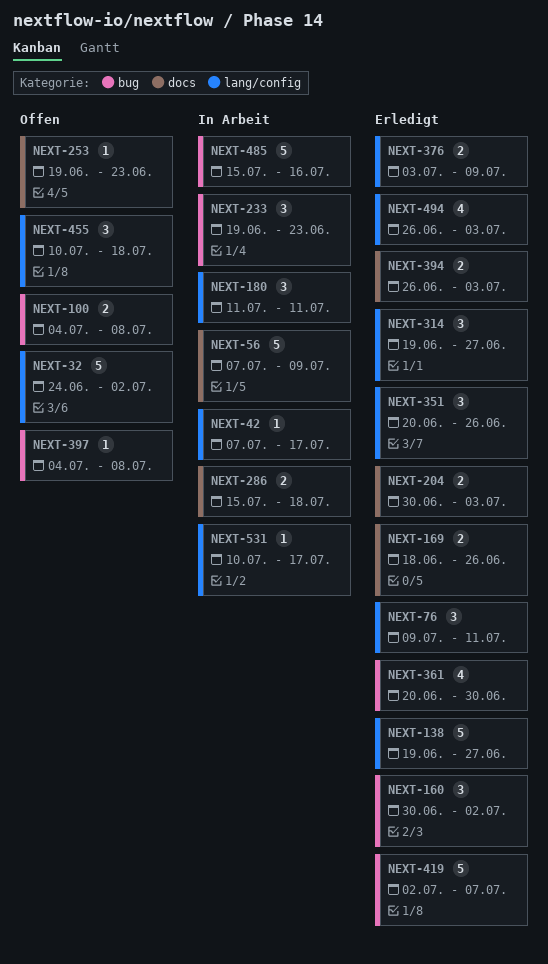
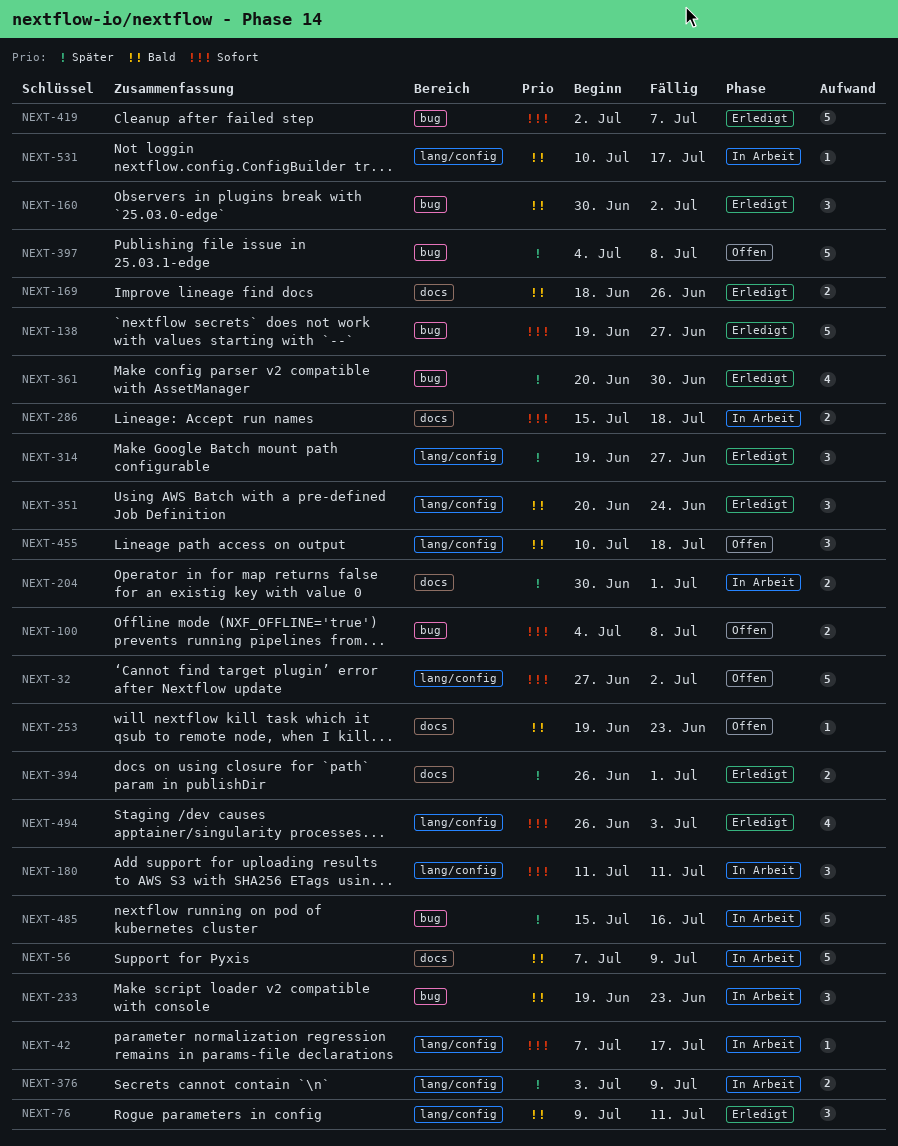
NEXT-32, start: Jun 24 -> Jun 27
NEXT-138, label: lang/config -> bug
NEXT-204, status: Erledigt -> In Arbeit
NEXT-204, due: Jul 3 -> Jul 1
NEXT-351, due: Jun 26 -> Jun 24
NEXT-376, status: Erledigt -> In Arbeit
NEXT-394, due: Jul 3 -> Jul 1
NEXT-397, estimate: 1 -> 5

